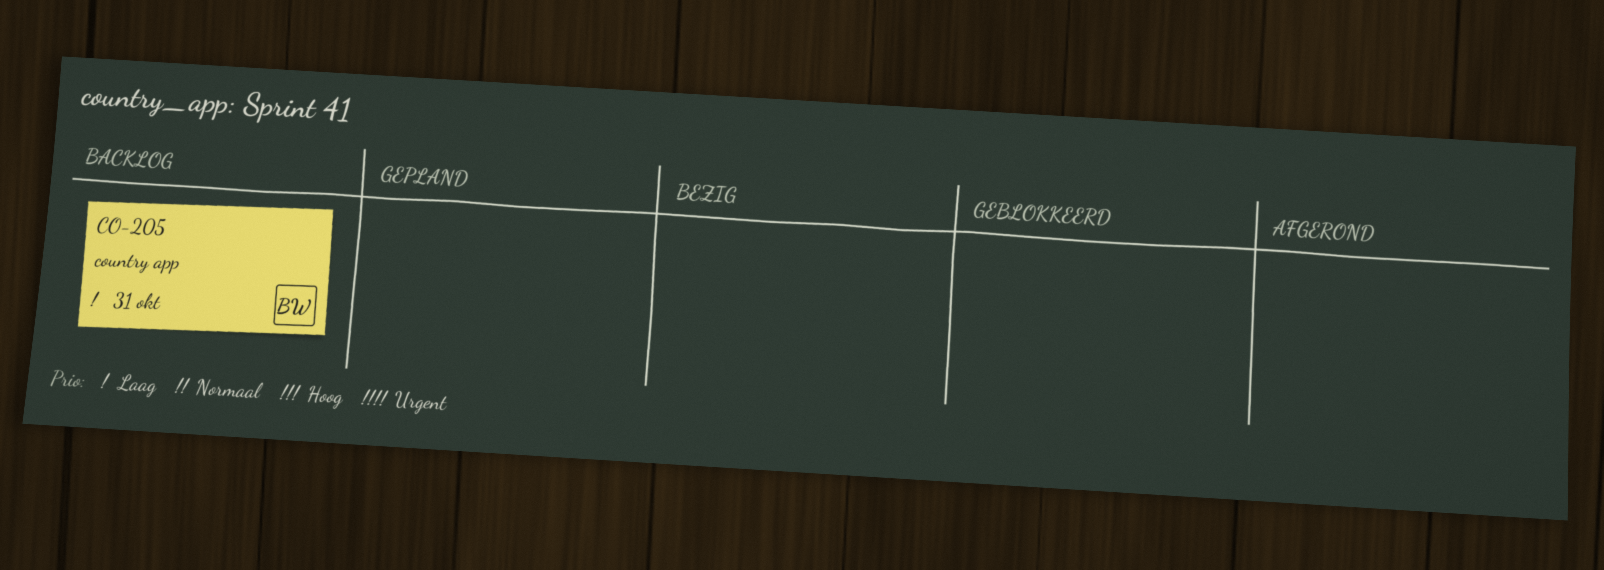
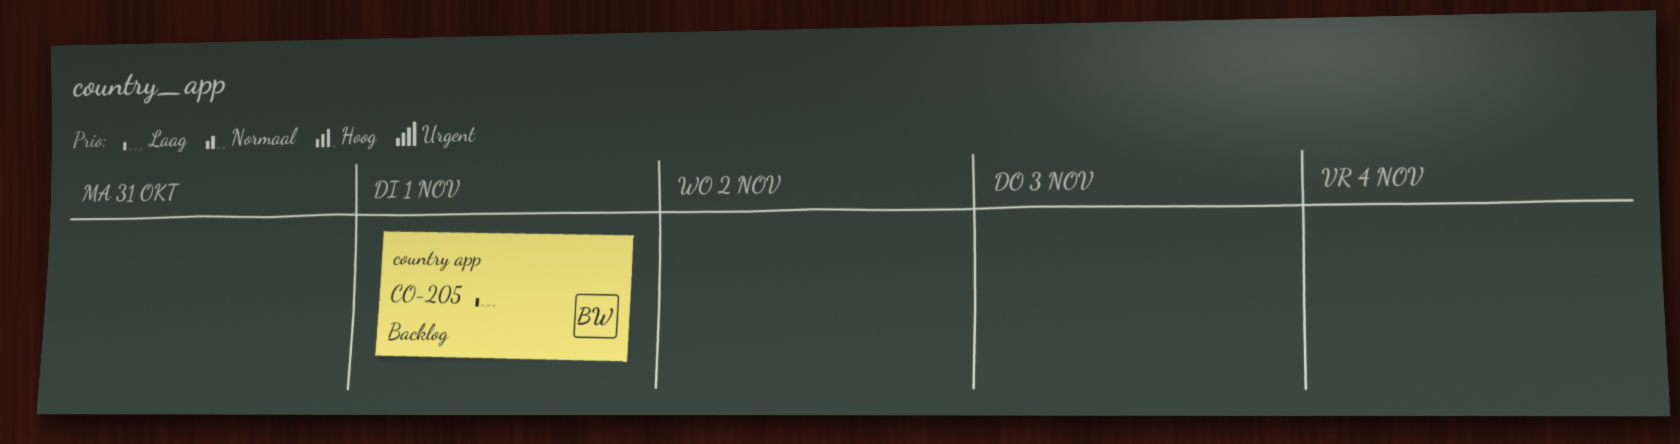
CO-205, due: Oct 31 -> Nov 1

